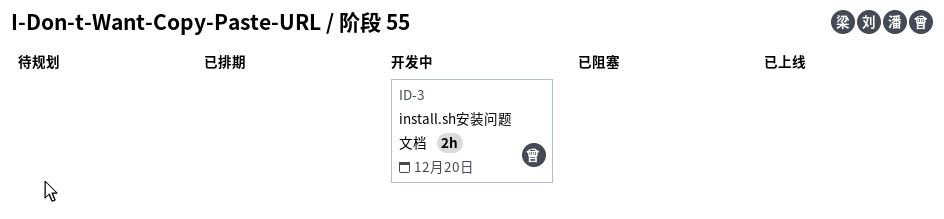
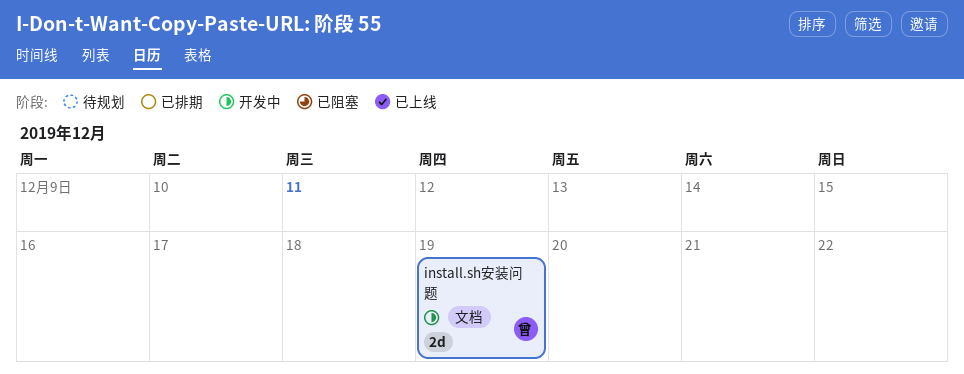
install.sh安装问题, estimate: 2h -> 2d
install.sh安装问题, due: Dec 20 -> Dec 19

